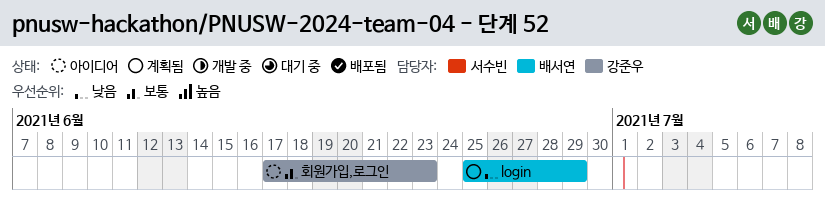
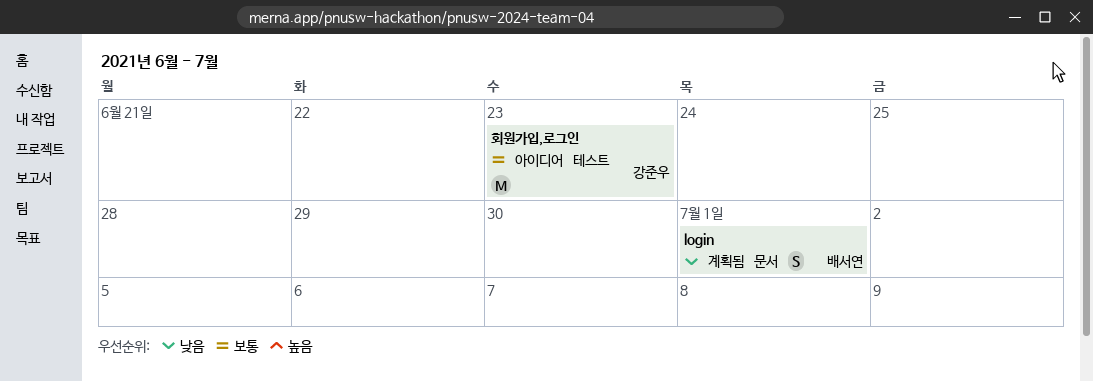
login, due: Jun 29 -> Jul 1

